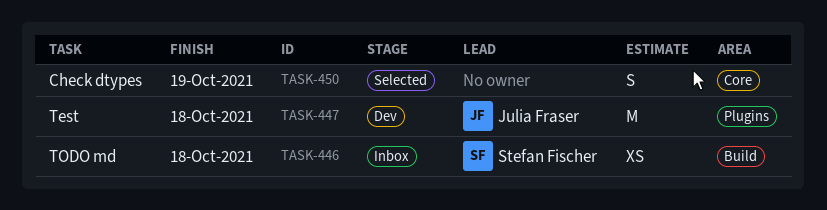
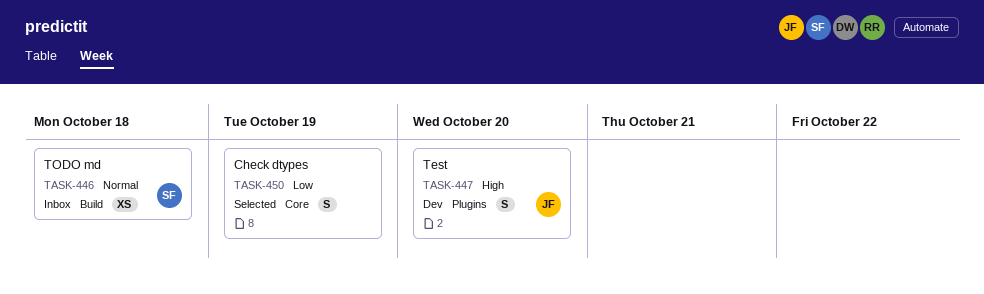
TASK-447, estimate: M -> S
TASK-447, due: Oct 18 -> Oct 20

